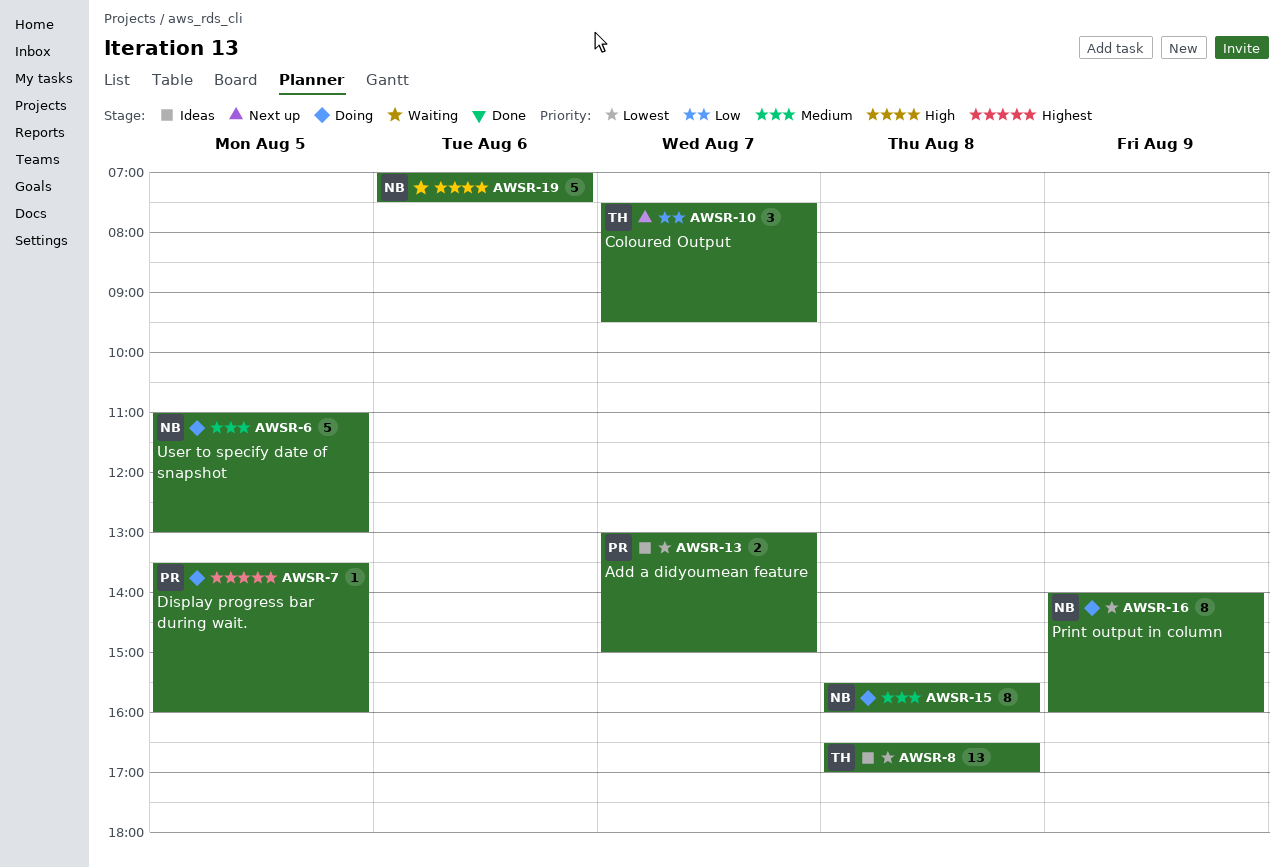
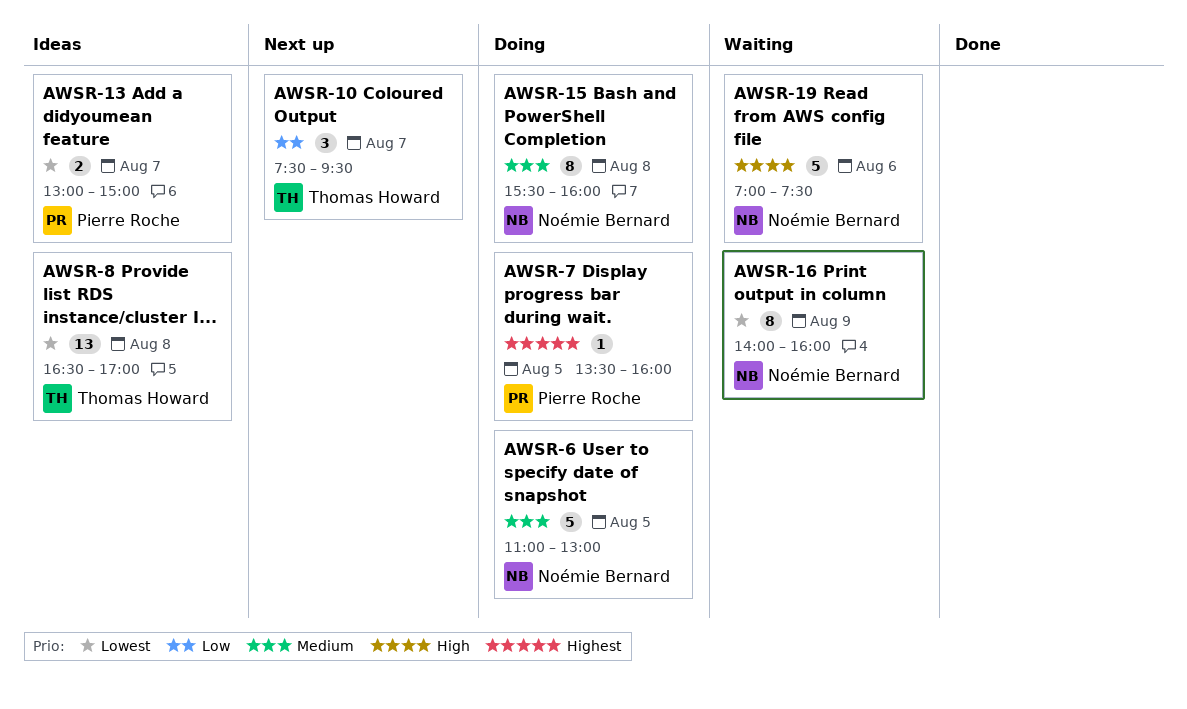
AWSR-16, status: Doing -> Waiting

